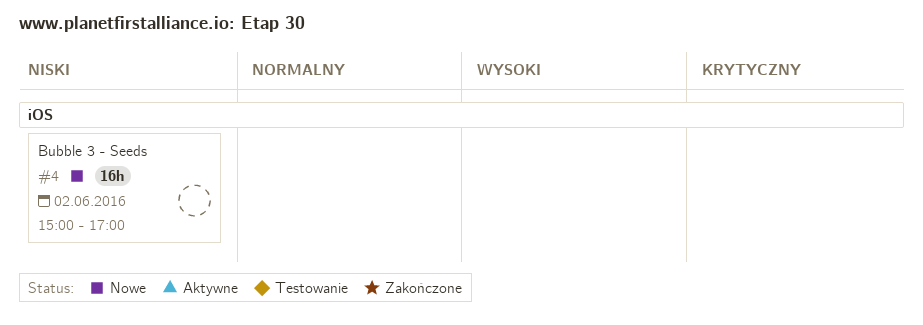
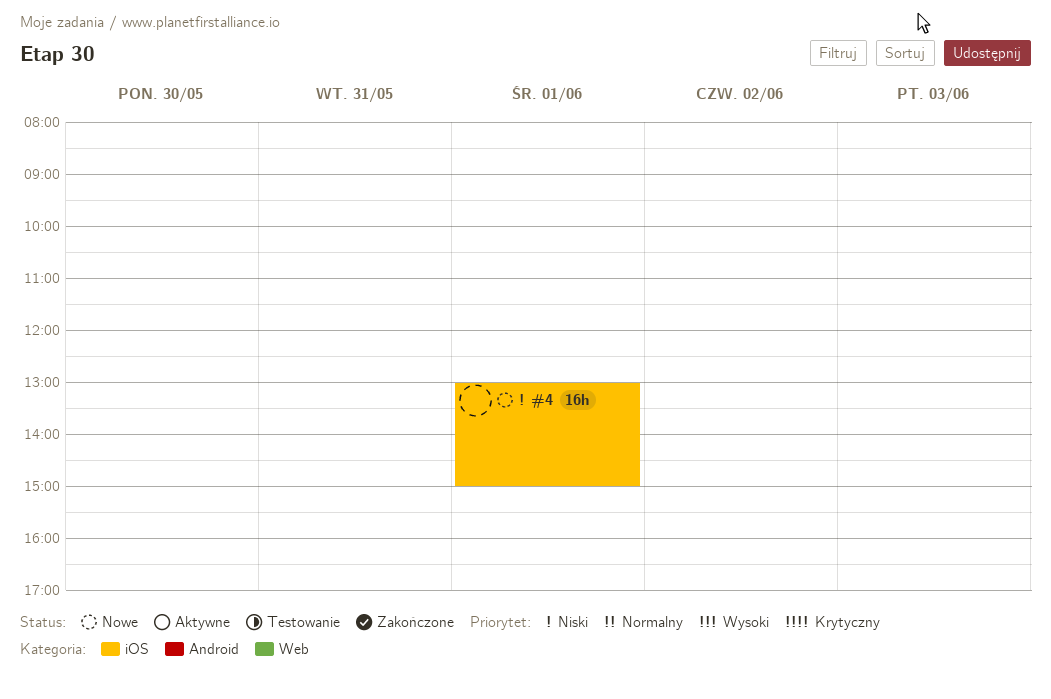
#4, day: Jun 2 -> Jun 1
#4, begins: 15:00 -> 13:00
#4, ends: 17:00 -> 15:00

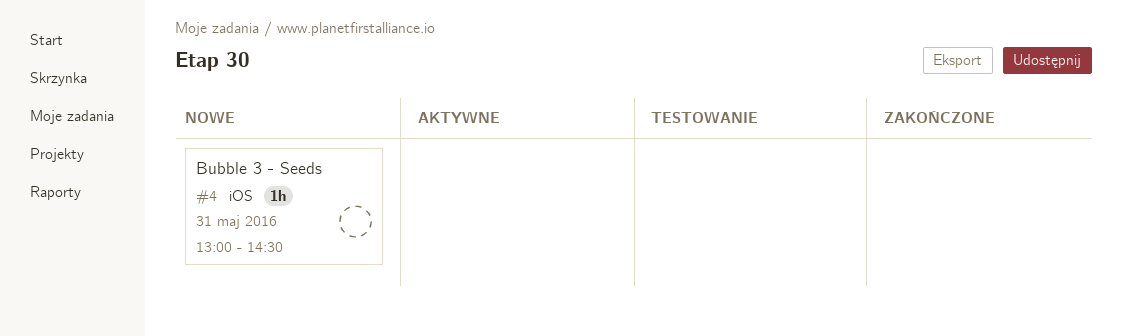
#4, estimate: 16h -> 1h
#4, day: Jun 1 -> May 31
#4, ends: 15:00 -> 14:30

